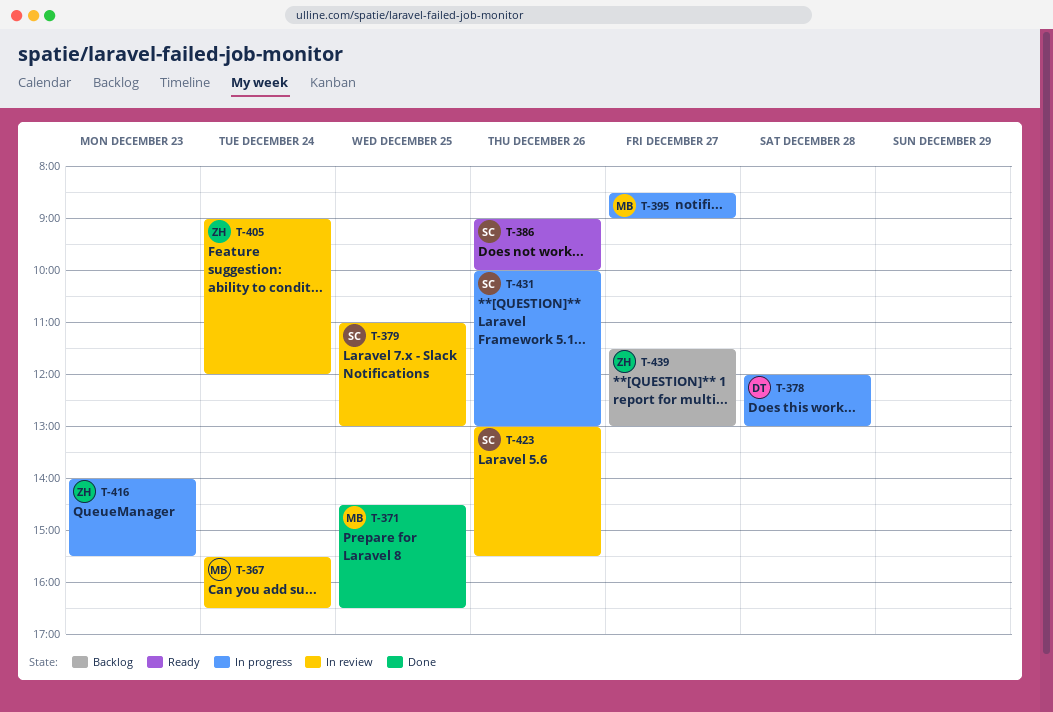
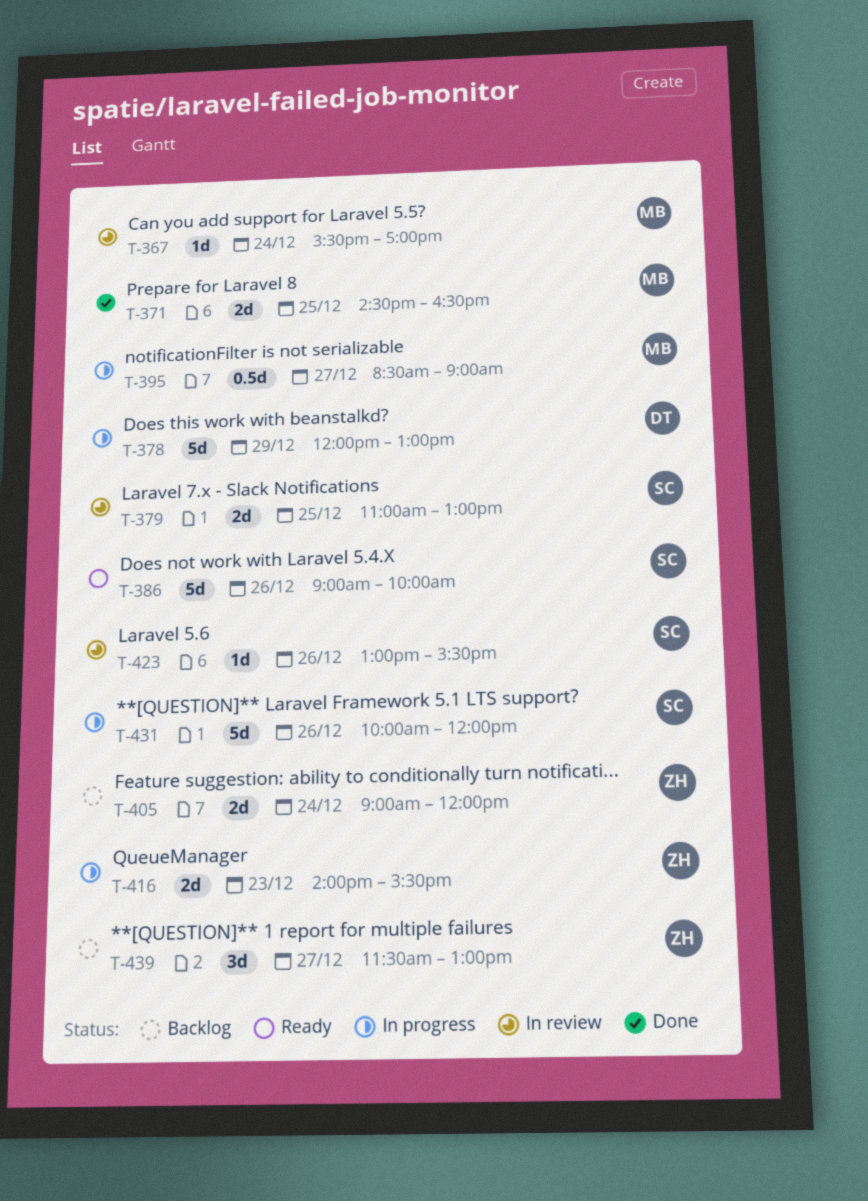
T-367, ends: 16:30 -> 17:00
T-378, day: Dec 28 -> Dec 29
T-405, status: In review -> Backlog
T-431, ends: 13:00 -> 12:00

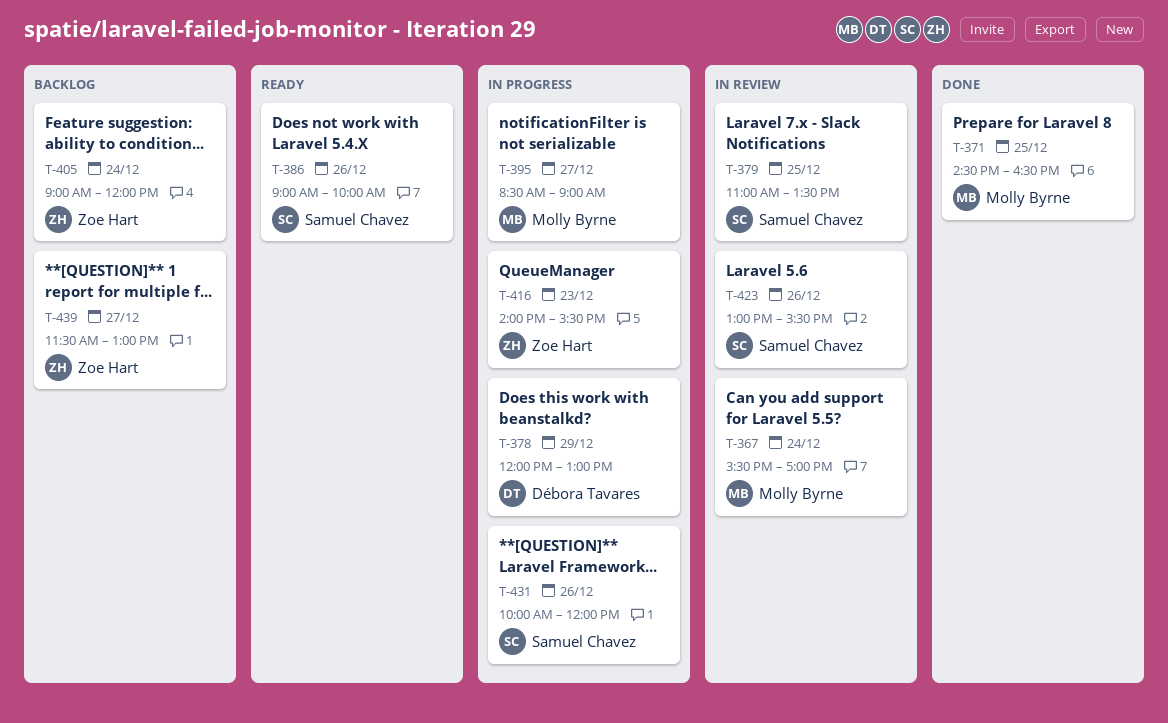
T-379, ends: 13:00 -> 13:30

